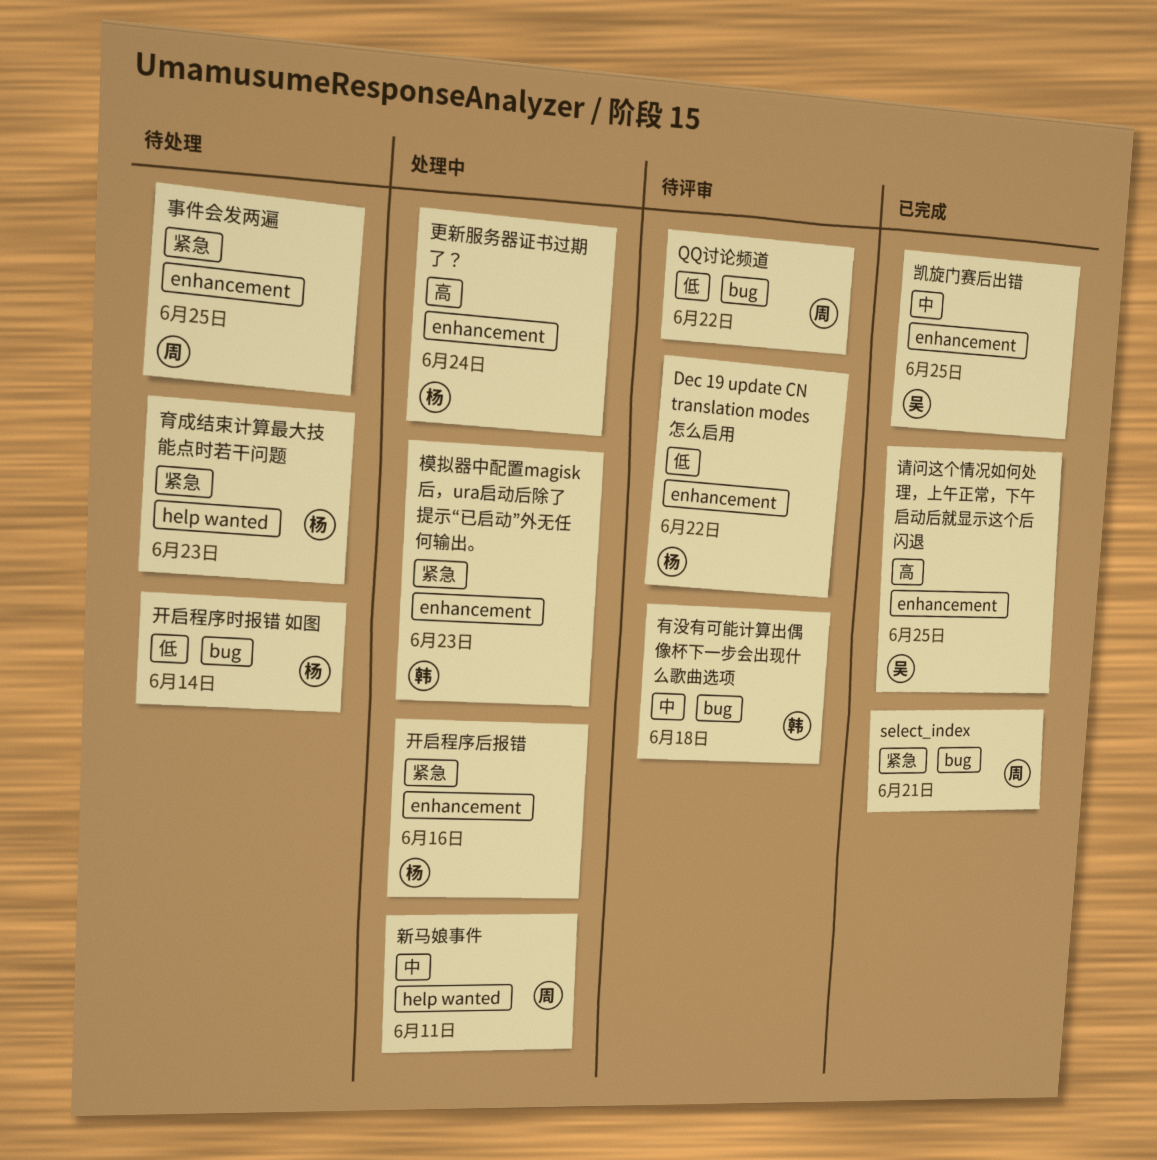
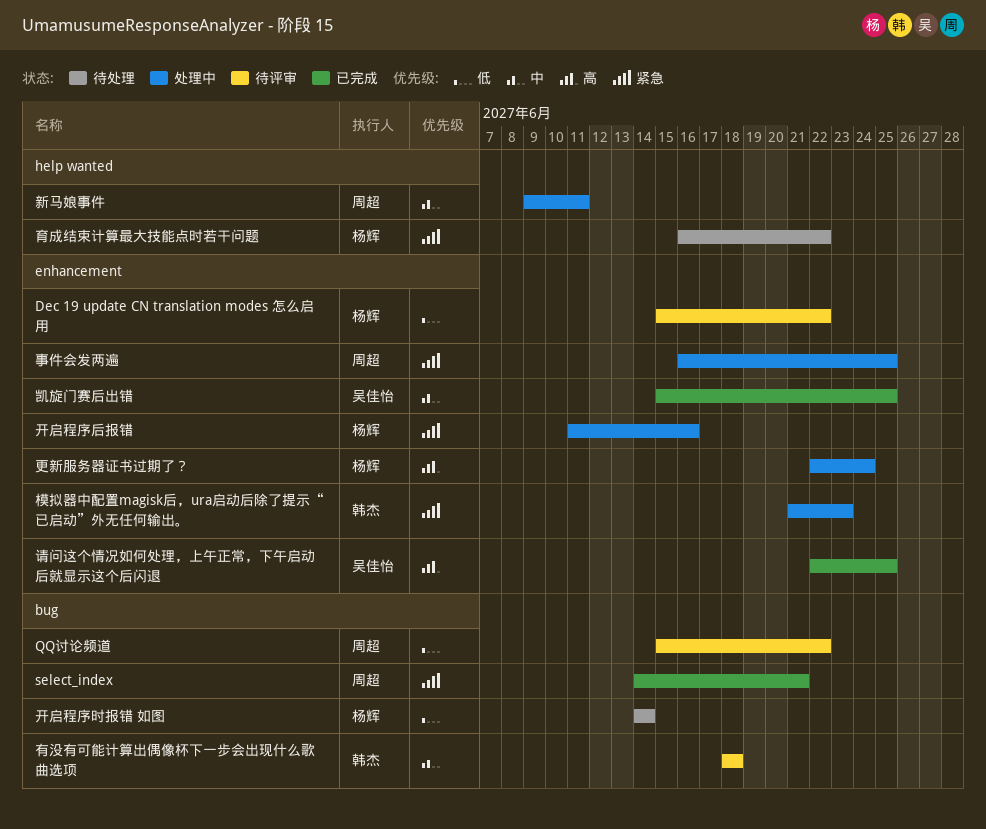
事件会发两遍, status: 待处理 -> 处理中
育成结束计算最大技能点时若干问题, due: Jun 23 -> Jun 22

